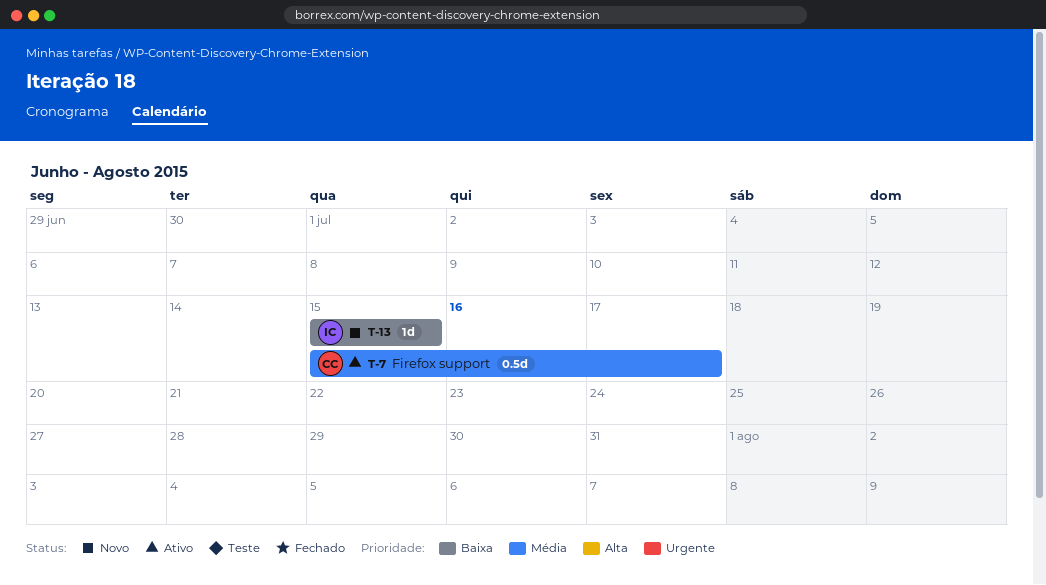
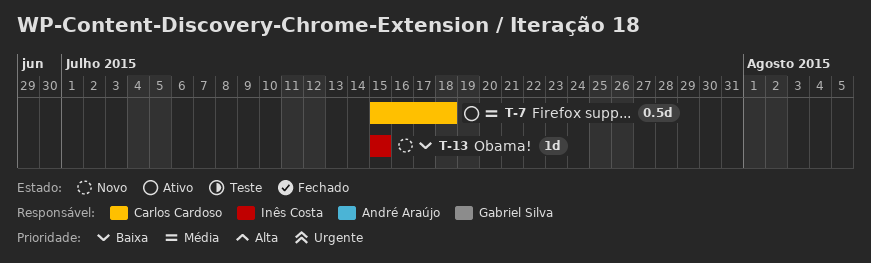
T-7, due: Jul 17 -> Jul 18

